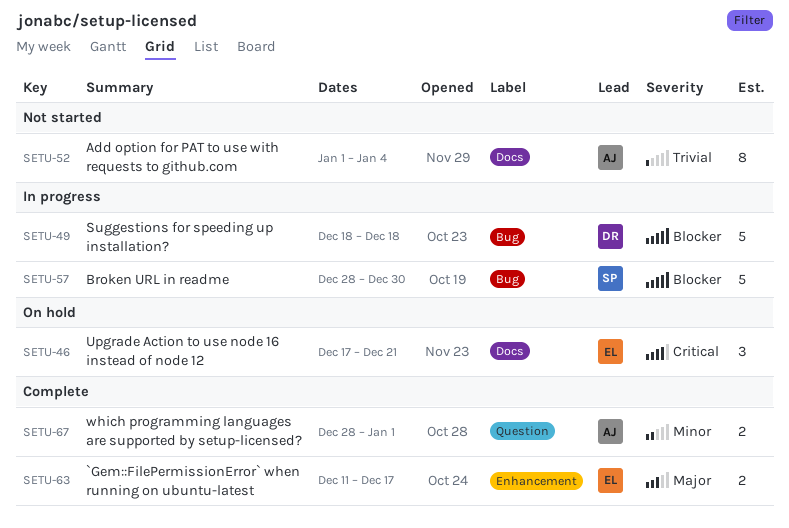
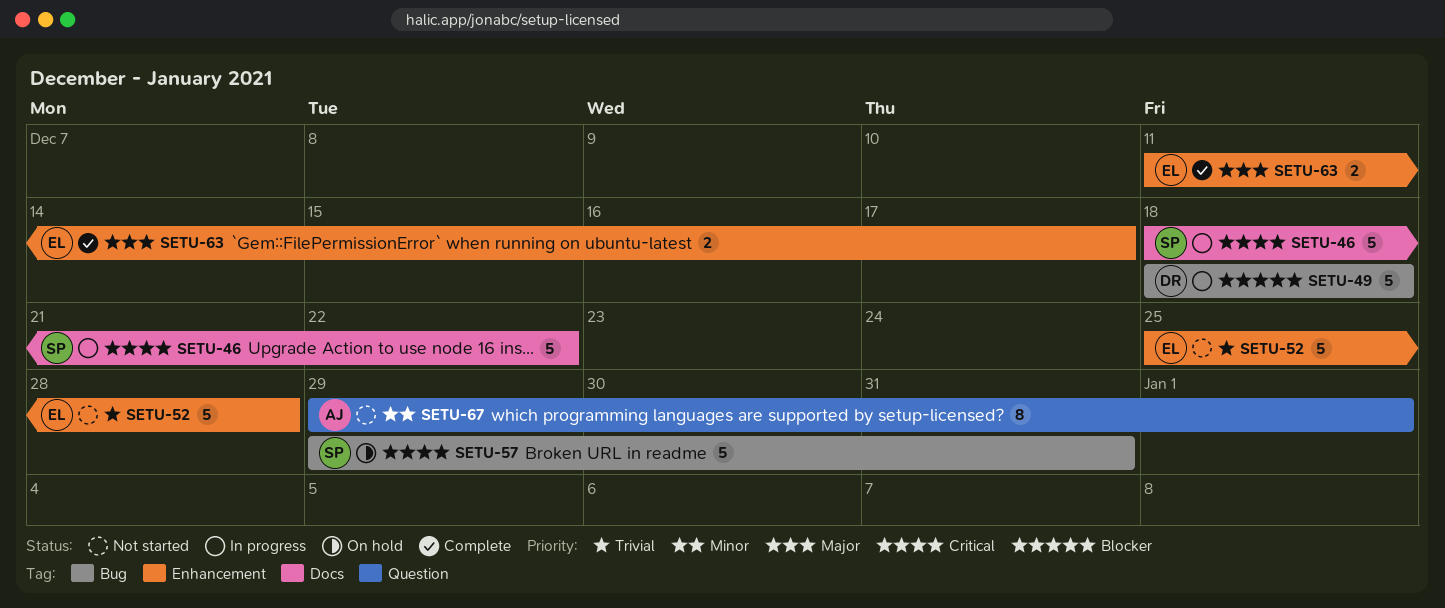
SETU-46, status: On hold -> In progress
SETU-46, owner: EL -> SP
SETU-46, estimate: 3 -> 5
SETU-46, start: Dec 17 -> Dec 18
SETU-46, due: Dec 21 -> Dec 22
SETU-52, owner: AJ -> EL
SETU-52, label: Docs -> Enhancement
SETU-52, estimate: 8 -> 5
SETU-52, start: Jan 1 -> Dec 25
SETU-52, due: Jan 4 -> Dec 28
SETU-57, status: In progress -> On hold
SETU-57, priority: Blocker -> Critical
SETU-57, start: Dec 28 -> Dec 29
SETU-57, due: Dec 30 -> Dec 31
SETU-67, status: Complete -> Not started
SETU-67, estimate: 2 -> 8
SETU-67, start: Dec 28 -> Dec 29

